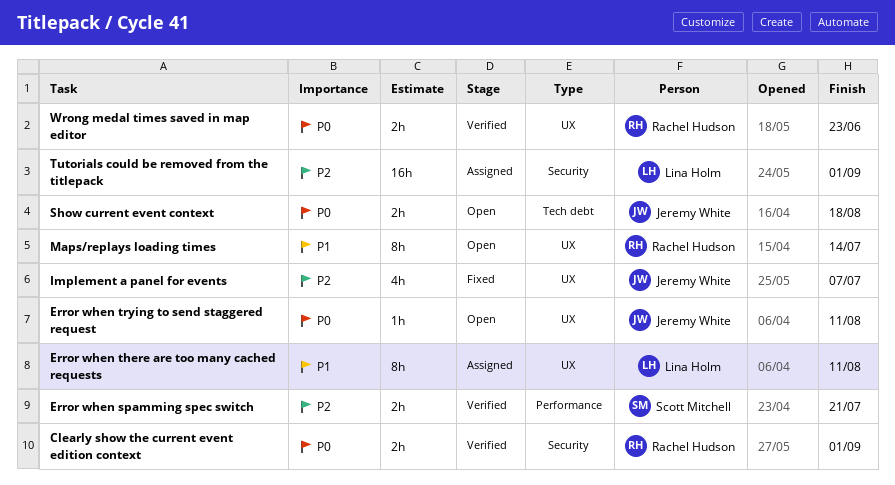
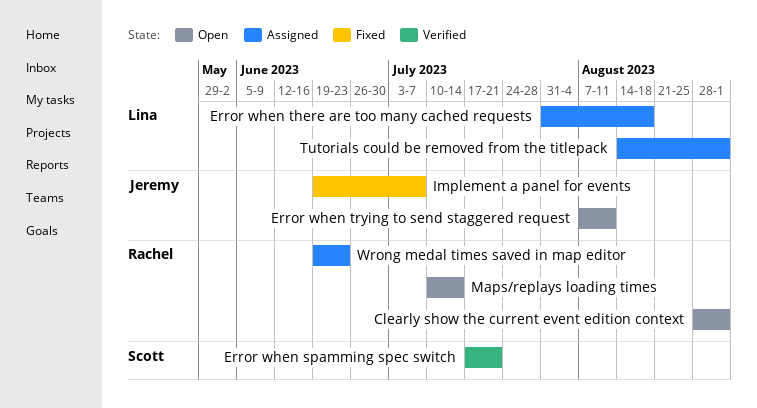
Clearly show the current event edition context, status: Verified -> Open
Error when there are too many cached requests, due: Aug 11 -> Aug 18
Show current event context: present -> none
Wrong medal times saved in map editor, status: Verified -> Assigned

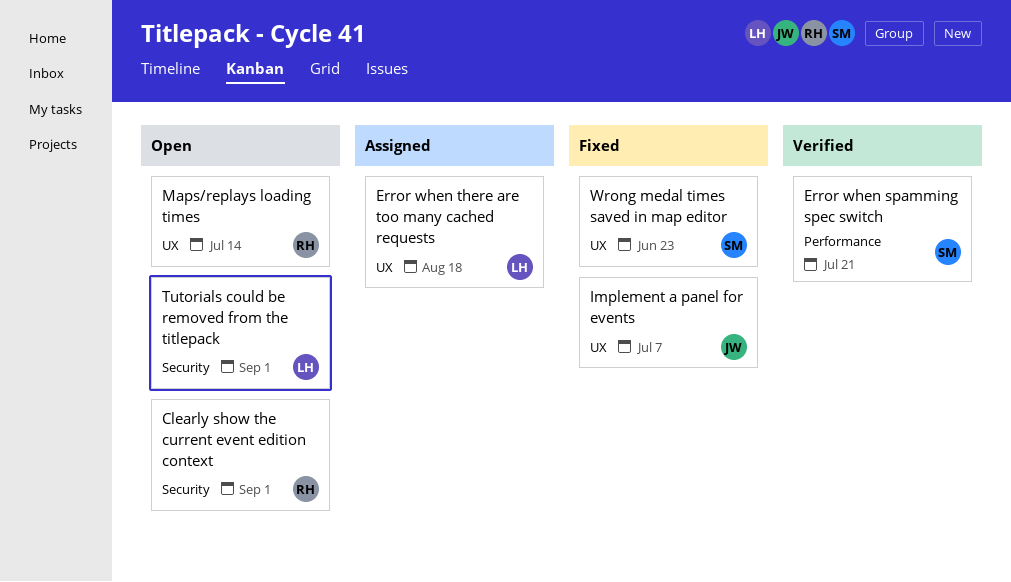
Error when trying to send staggered request: present -> none
Tutorials could be removed from the titlepack, status: Assigned -> Open
Wrong medal times saved in map editor, status: Assigned -> Fixed
Wrong medal times saved in map editor, owner: Rachel -> Scott

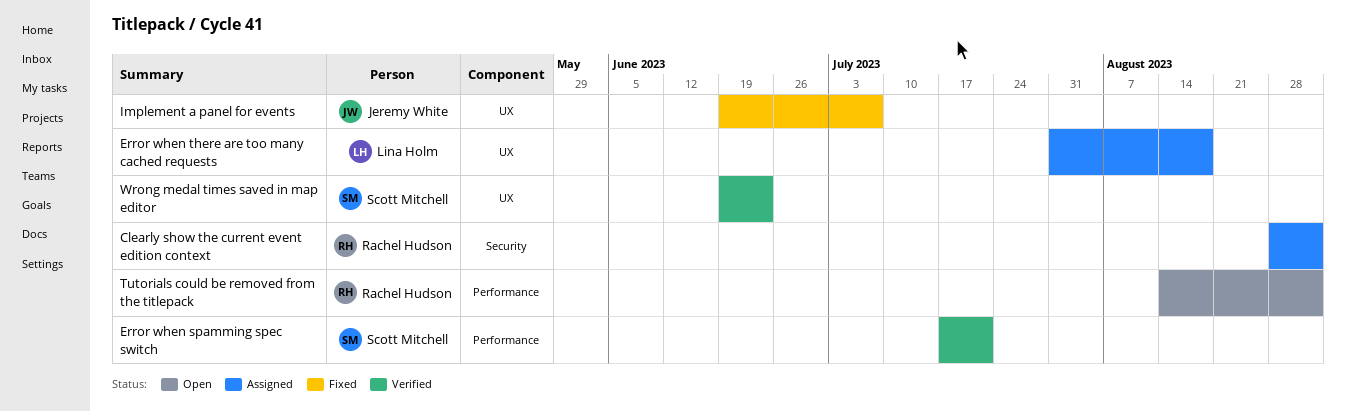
Clearly show the current event edition context, status: Open -> Assigned
Maps/replays loading times: present -> none
Tutorials could be removed from the titlepack, owner: Lina Holm -> Rachel Hudson
Tutorials could be removed from the titlepack, label: Security -> Performance
Wrong medal times saved in map editor, status: Fixed -> Verified

